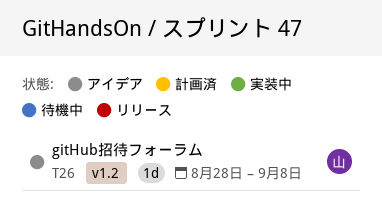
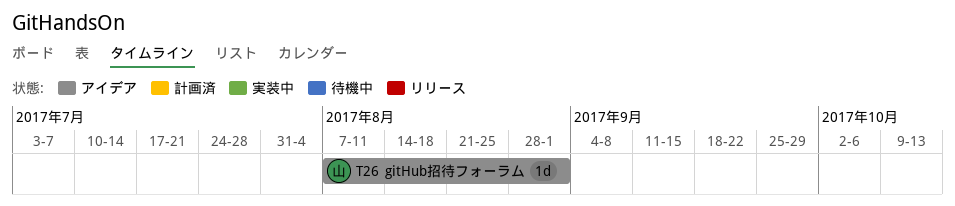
T26, start: Aug 28 -> Aug 7
T26, due: Sep 8 -> Sep 1

